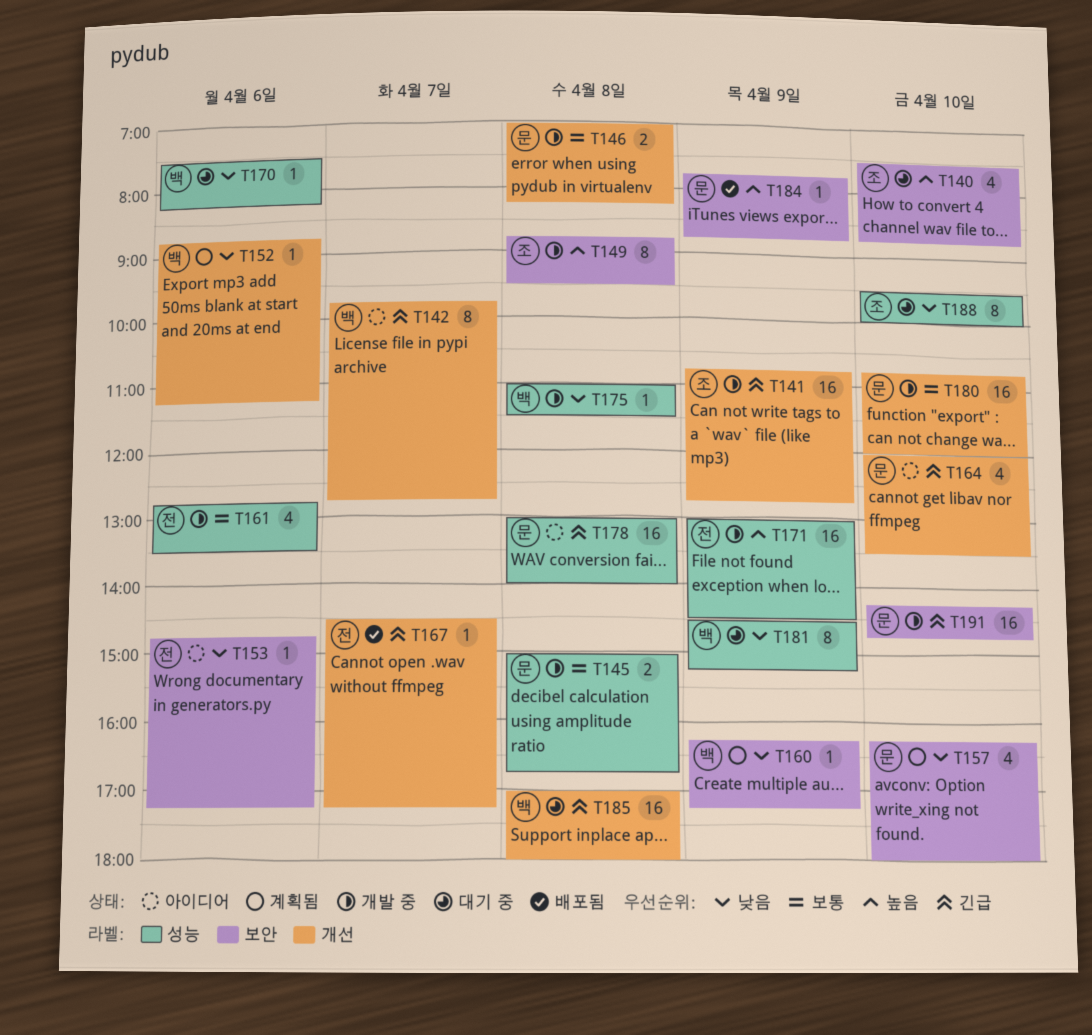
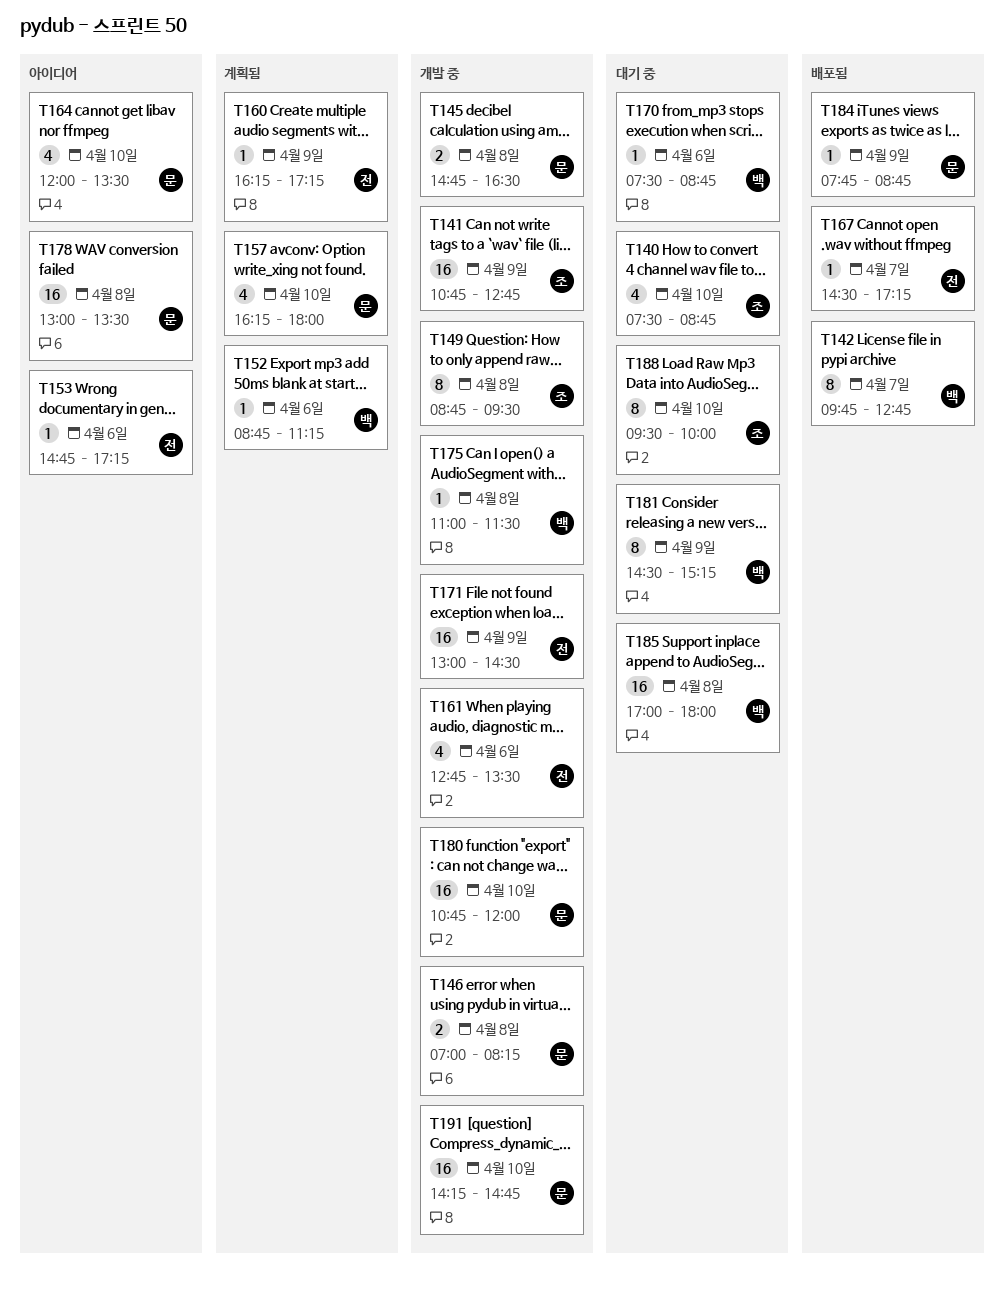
T142, status: 아이디어 -> 배포됨
T145, begins: 15:00 -> 14:45
T145, ends: 16:45 -> 16:30
T160, owner: 백 -> 전
T170, ends: 08:15 -> 08:45
T178, ends: 14:00 -> 13:30

